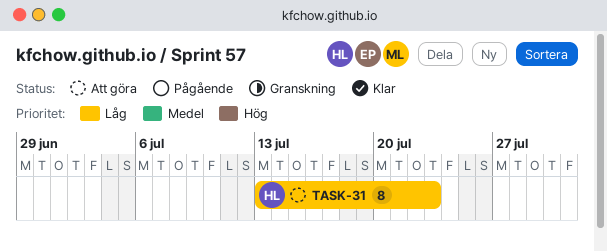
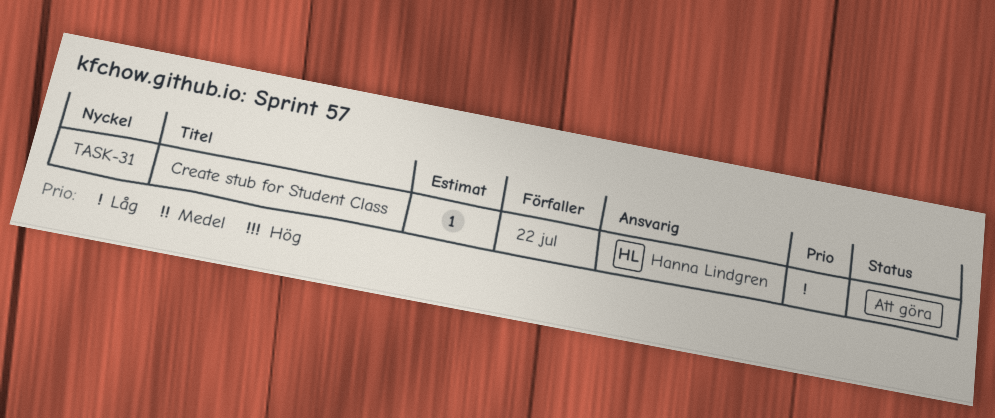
TASK-31, estimate: 8 -> 1
TASK-31, due: Jul 23 -> Jul 22

